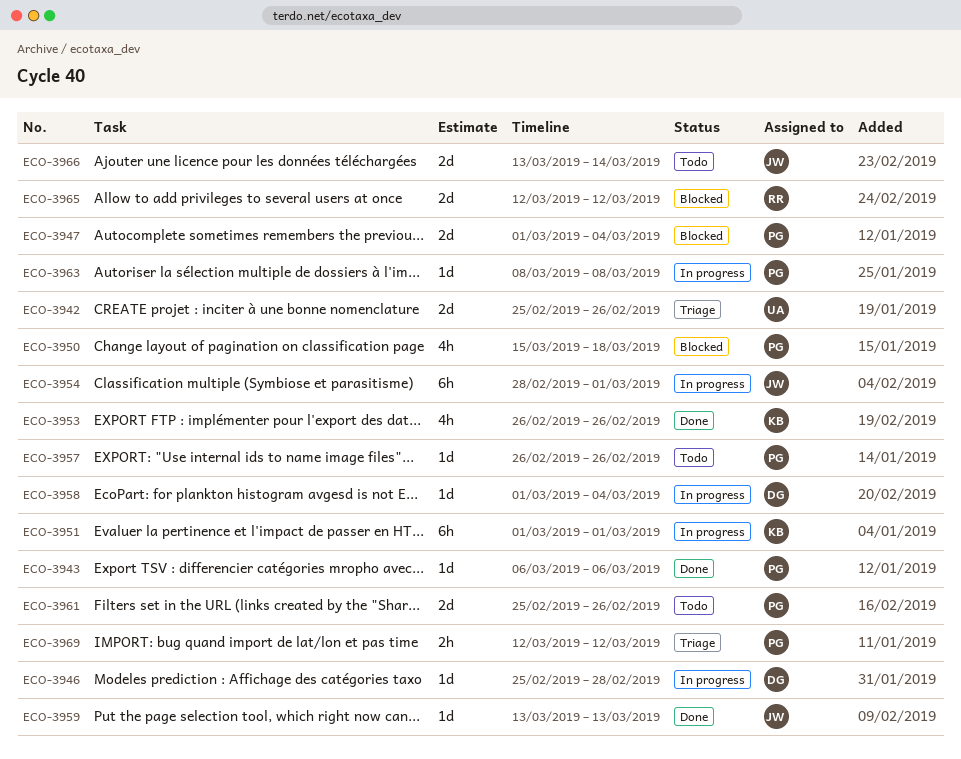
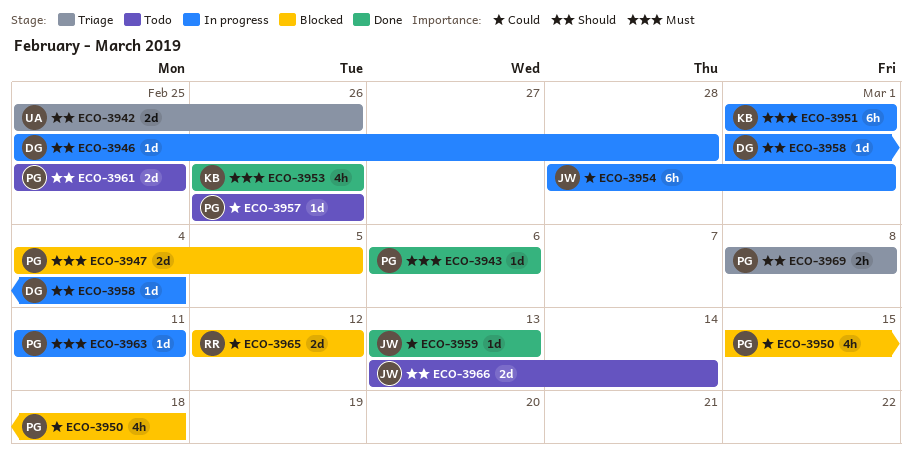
ECO-3947, start: Mar 1 -> Mar 4
ECO-3947, due: Mar 4 -> Mar 5
ECO-3961, due: Feb 26 -> Feb 25
ECO-3963, start: Mar 8 -> Mar 11
ECO-3963, due: Mar 8 -> Mar 11
ECO-3969, start: Mar 12 -> Mar 8
ECO-3969, due: Mar 12 -> Mar 8

